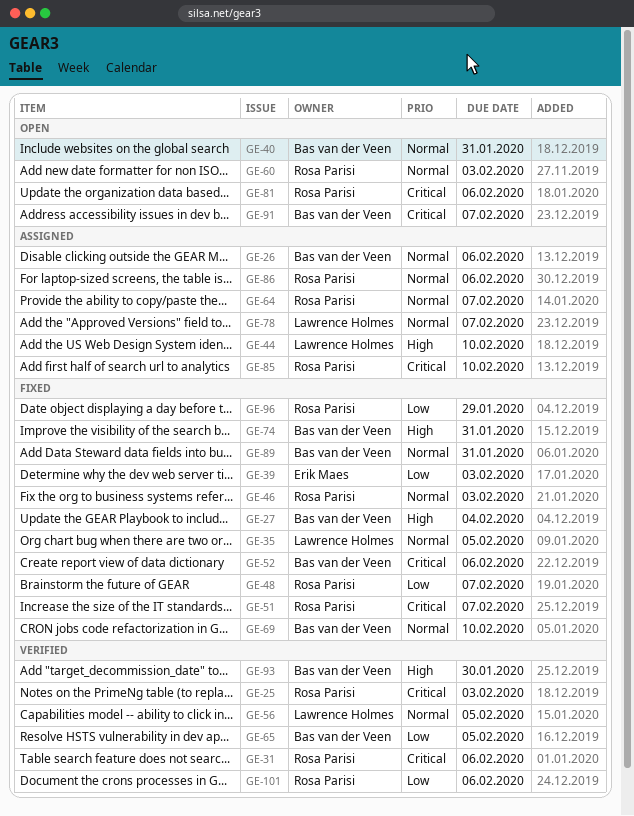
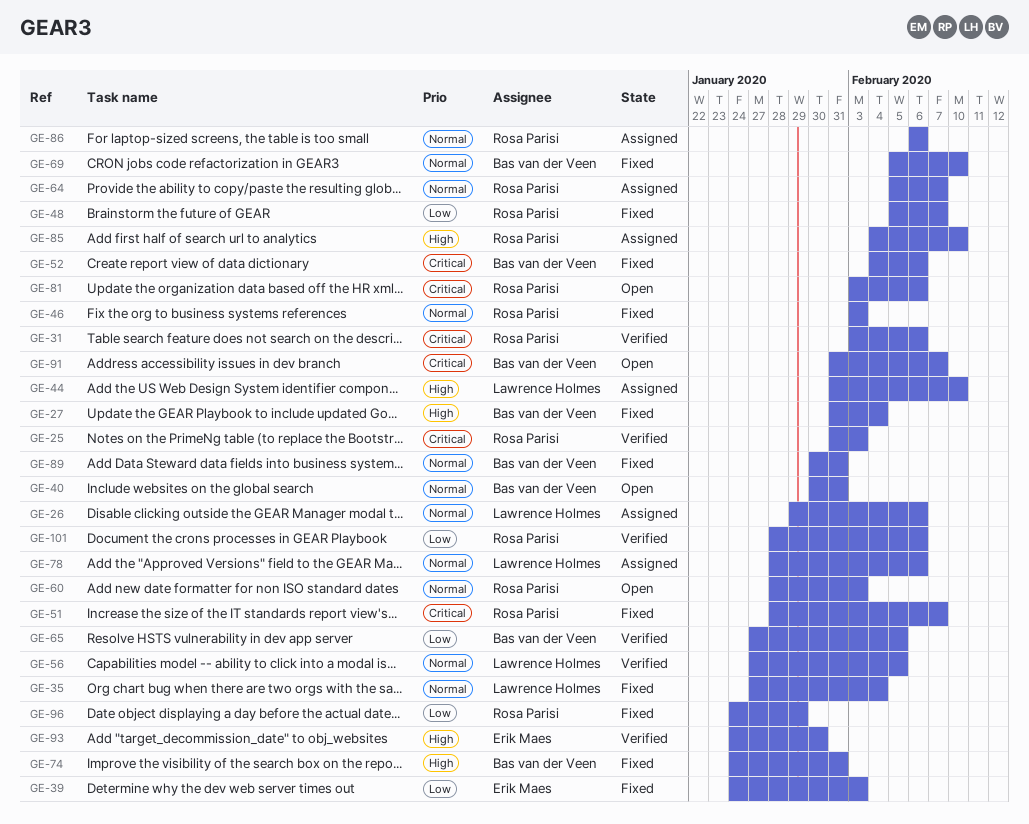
GE-26, owner: Bas van der Veen -> Lawrence Holmes
GE-35, due: Feb 5 -> Feb 4
GE-78, due: Feb 7 -> Feb 6
GE-85, priority: Critical -> High
GE-93, owner: Bas van der Veen -> Erik Maes

